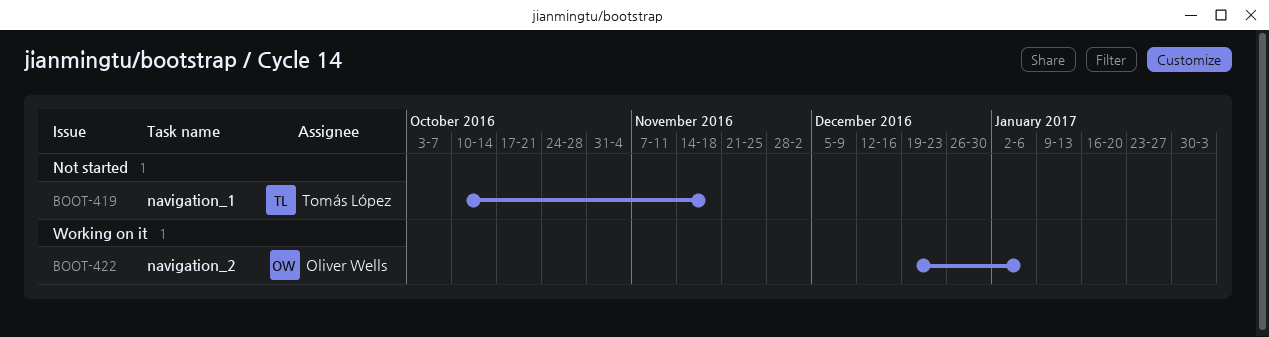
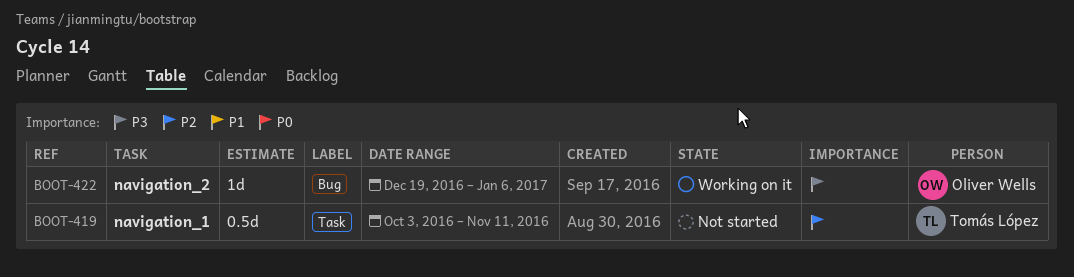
BOOT-419, start: Oct 10 -> Oct 3
BOOT-419, due: Nov 18 -> Nov 11

